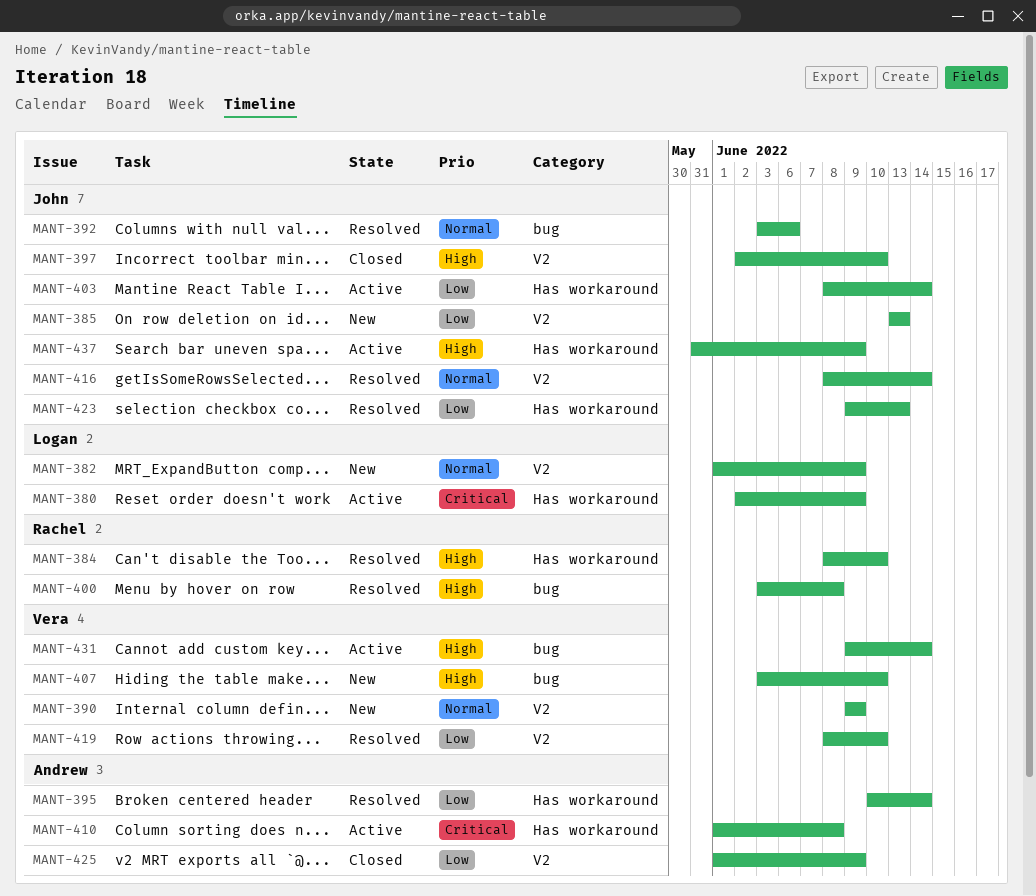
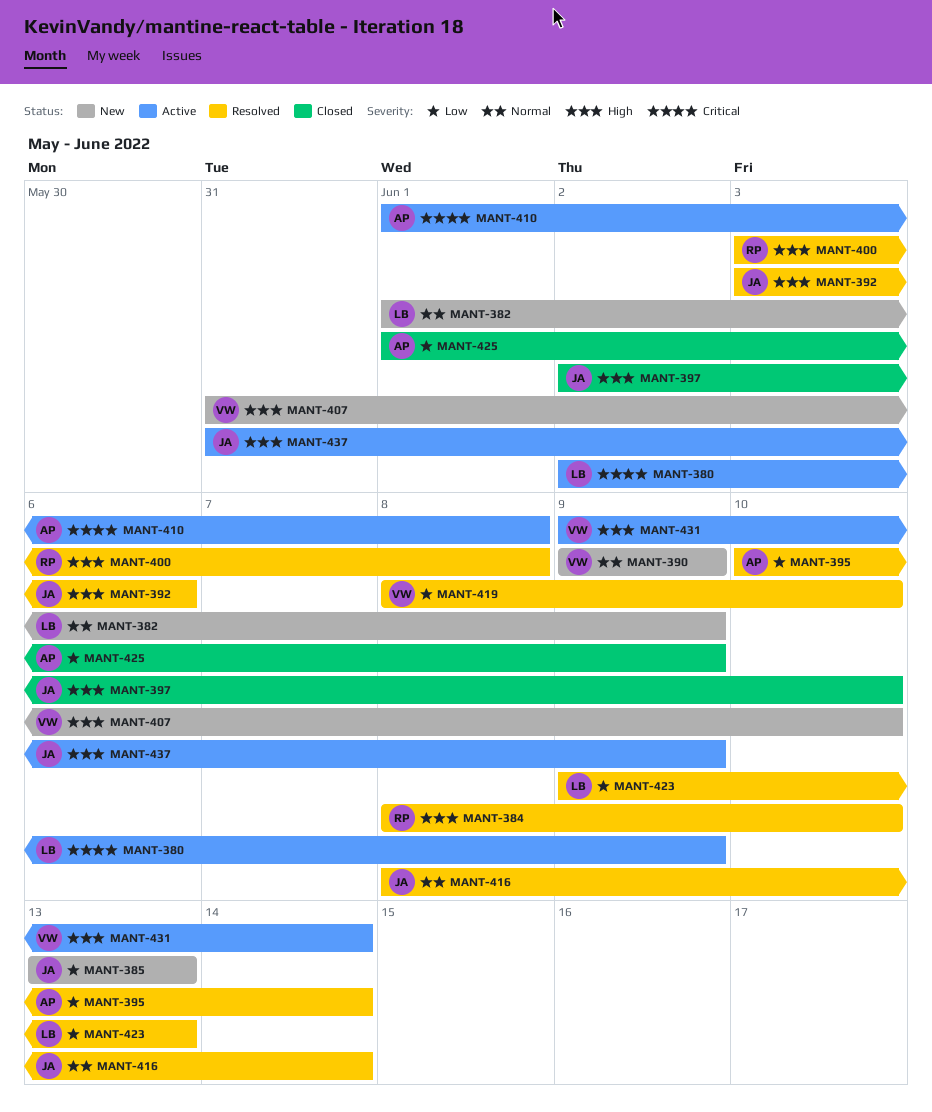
MANT-392, priority: Normal -> High
MANT-403: present -> none
MANT-407, start: Jun 3 -> May 31
MANT-423, owner: John -> Logan

